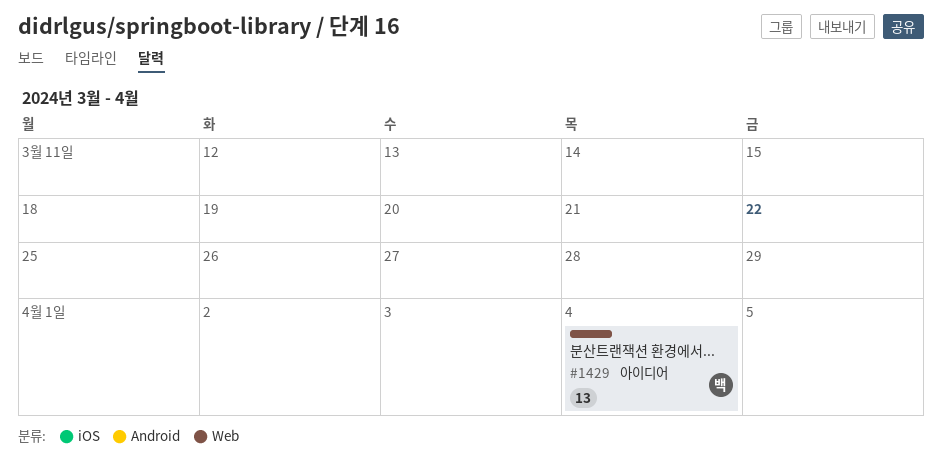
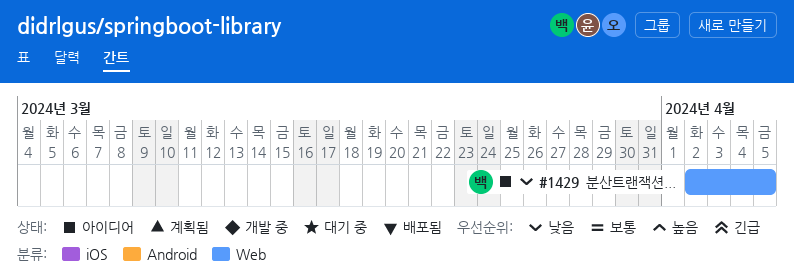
#1429, due: Apr 4 -> Apr 5

